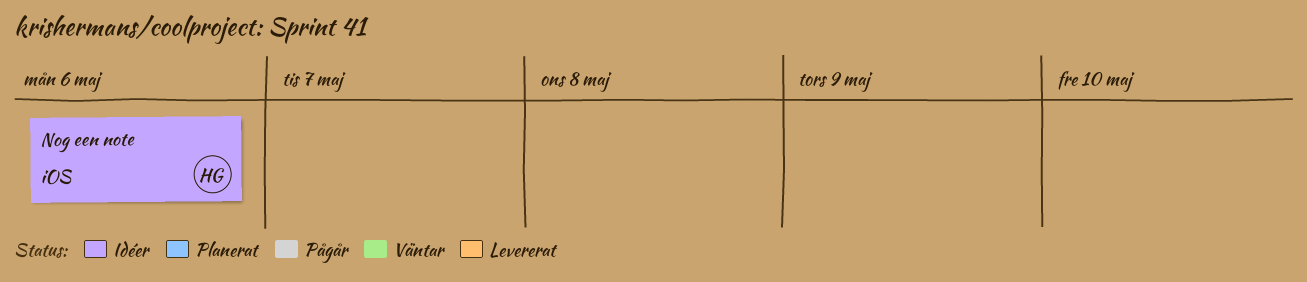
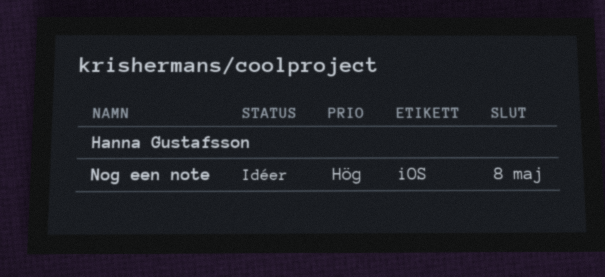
Nog een note, due: May 6 -> May 8

